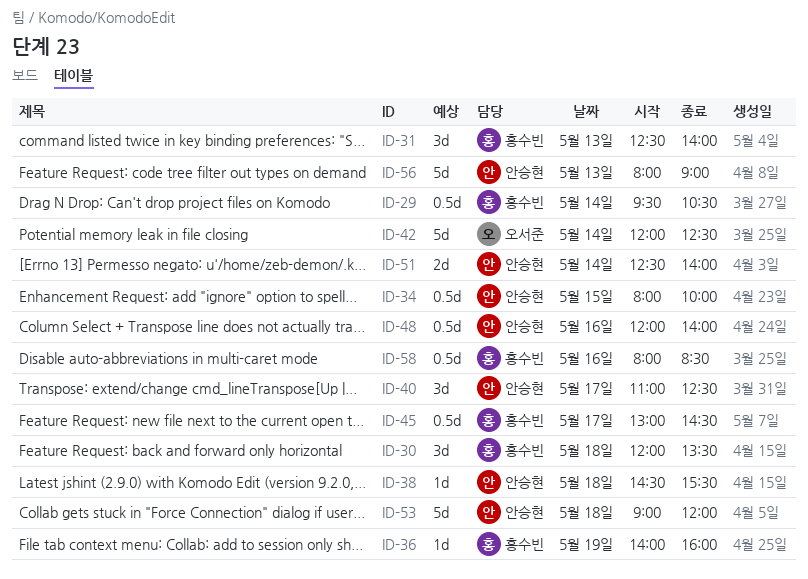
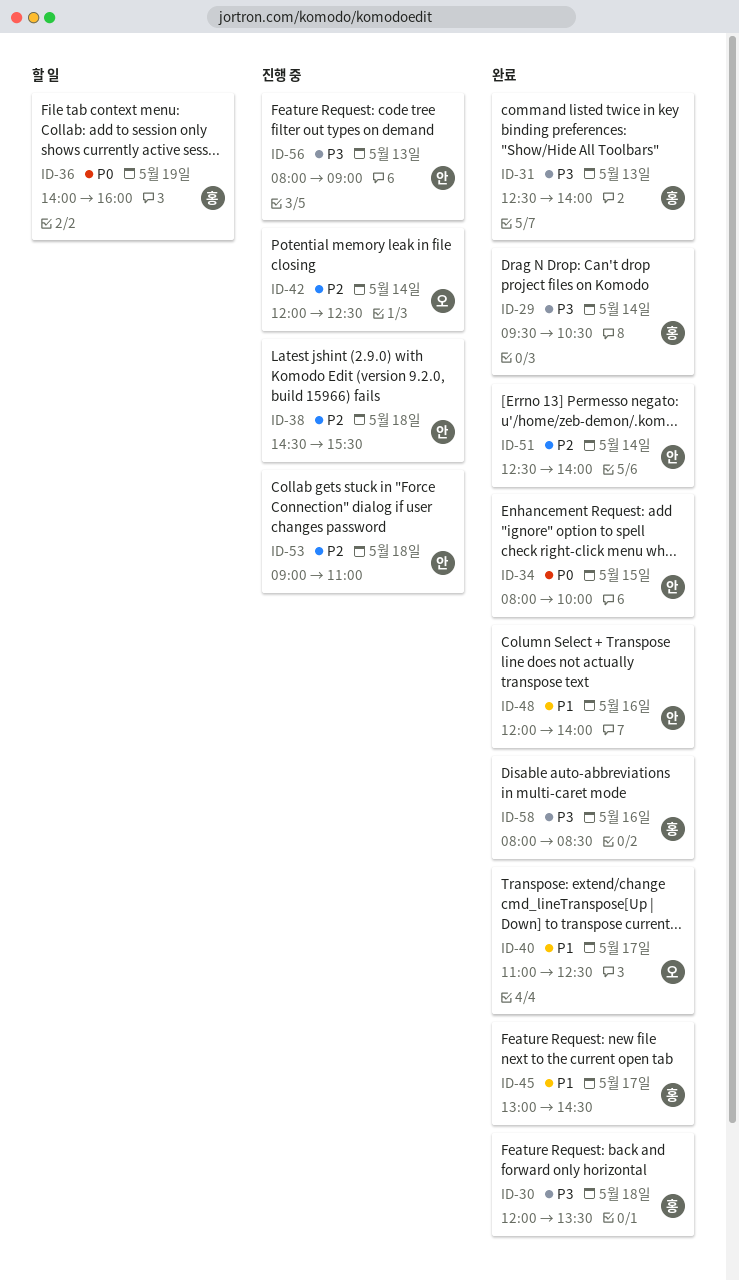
ID-40, owner: 안승현 -> 오서준
ID-53, ends: 12:00 -> 11:00

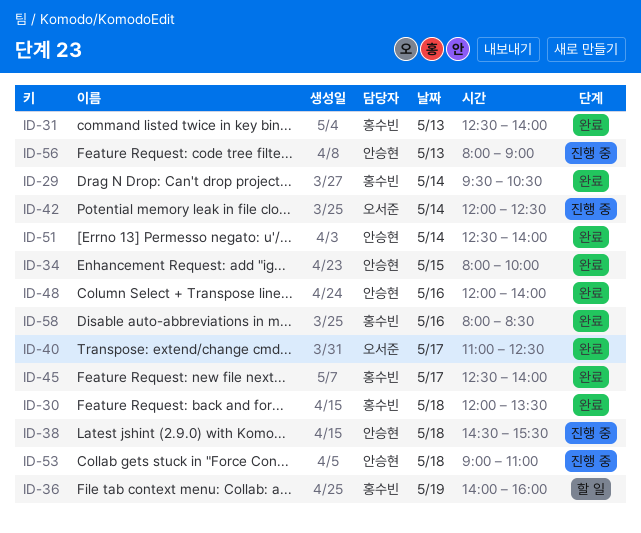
ID-45, begins: 13:00 -> 12:30
ID-45, ends: 14:30 -> 14:00

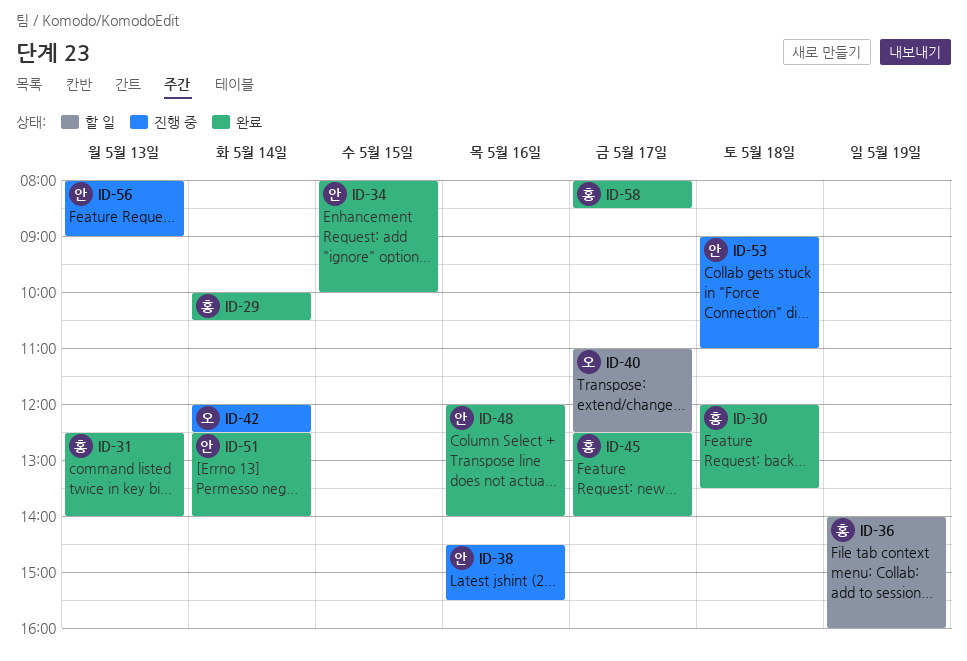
ID-29, begins: 09:30 -> 10:00
ID-38, day: May 18 -> May 16
ID-40, status: 완료 -> 할 일
ID-58, day: May 16 -> May 17

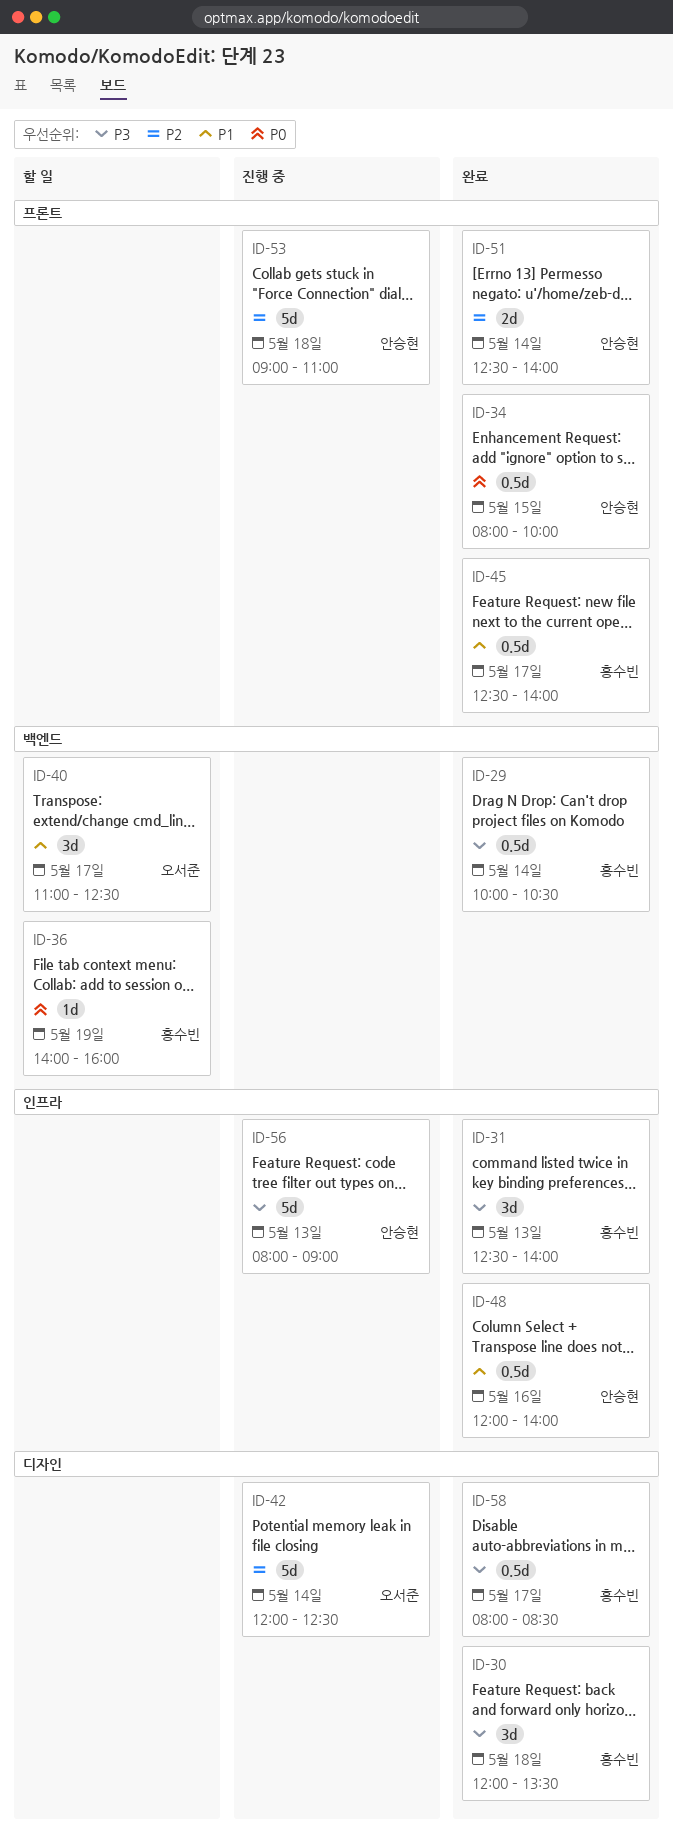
ID-38: present -> none

